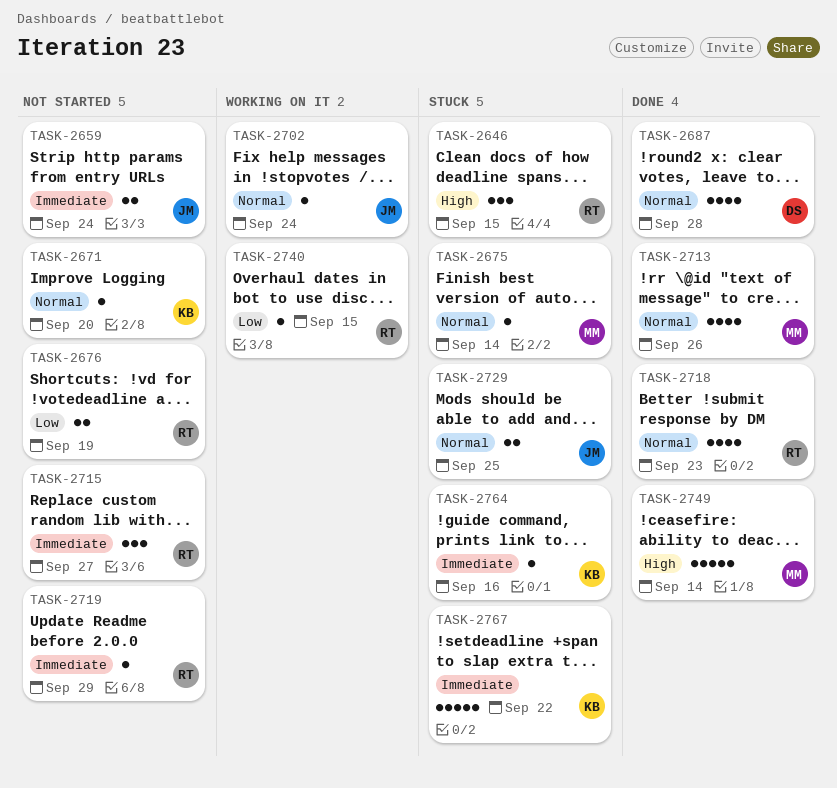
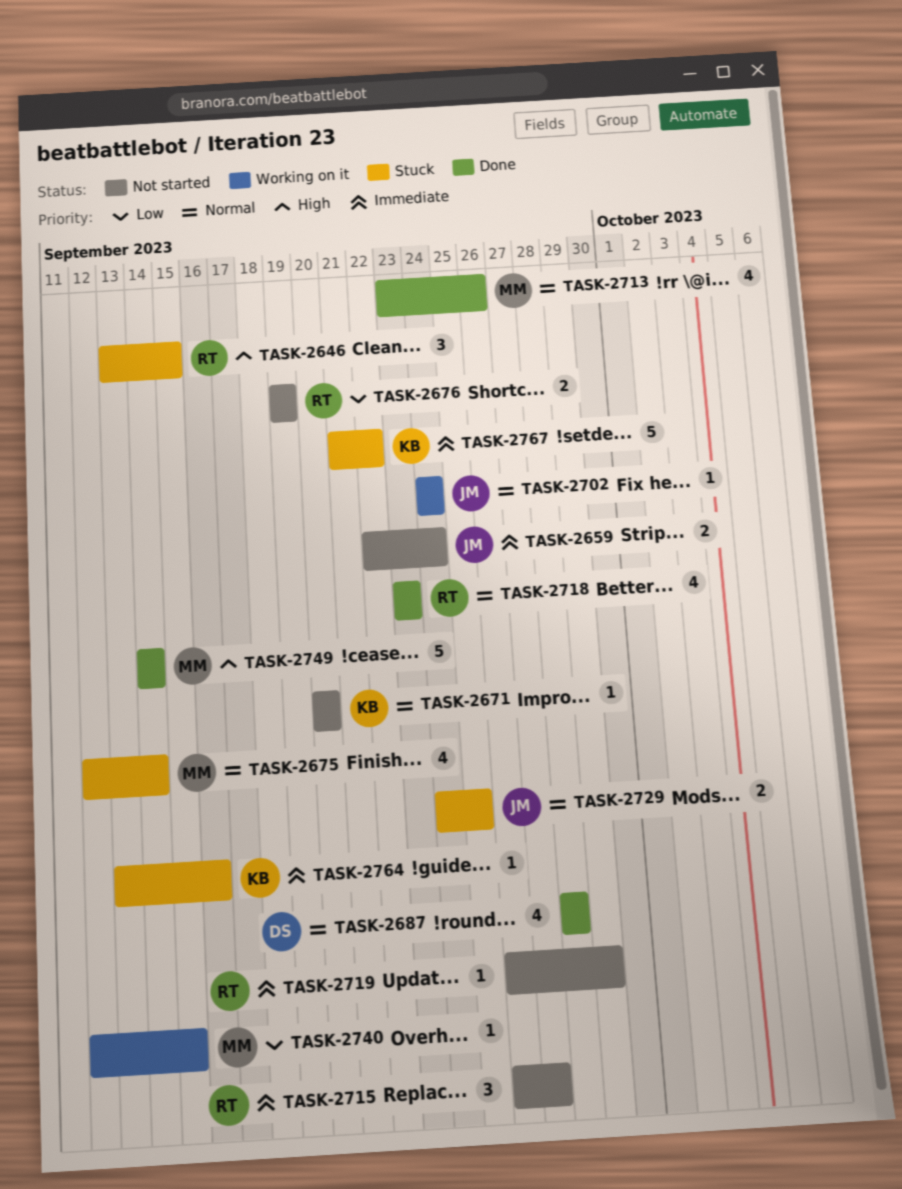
TASK-2675, estimate: 1 -> 4
TASK-2740, owner: RT -> MM

